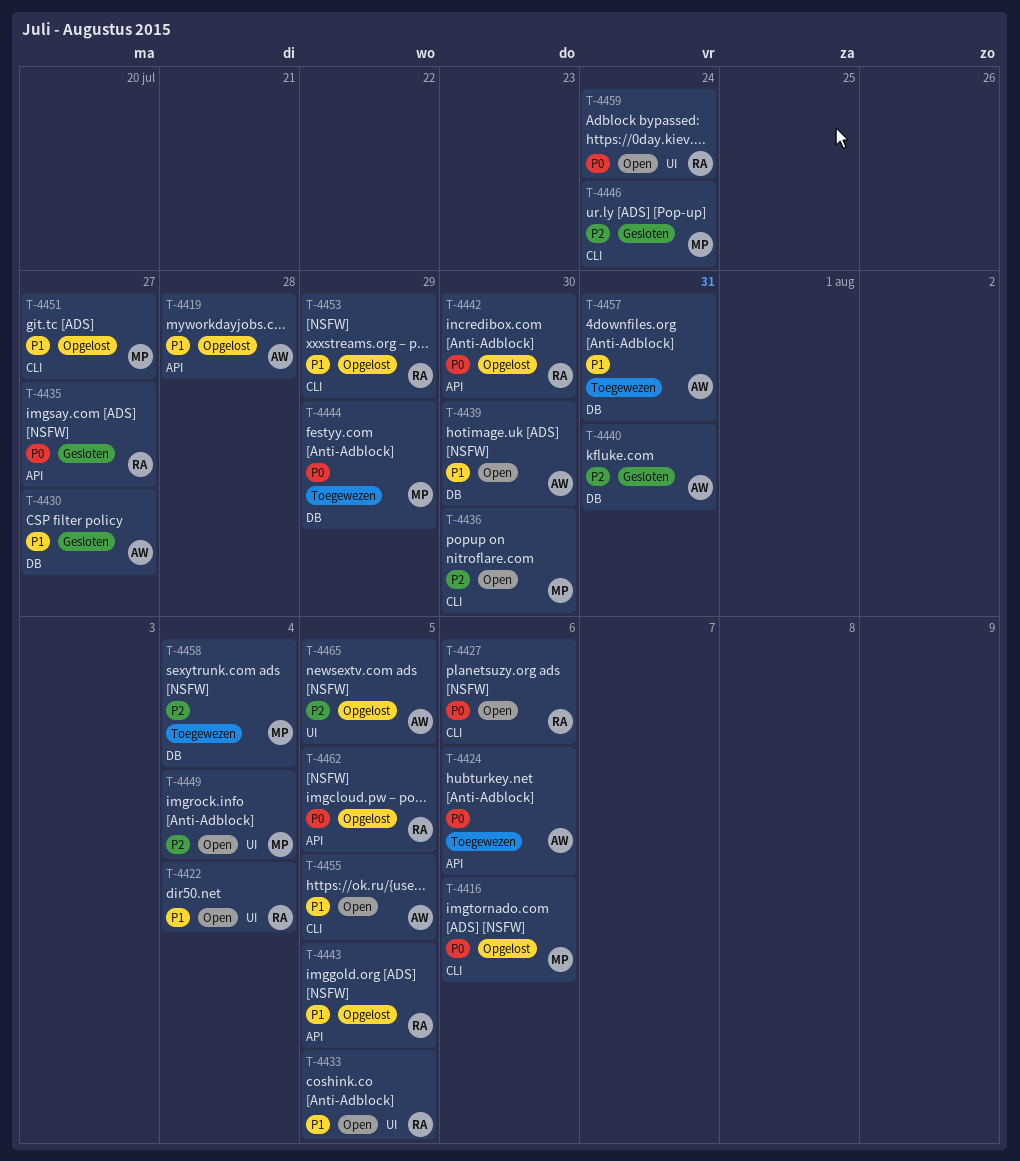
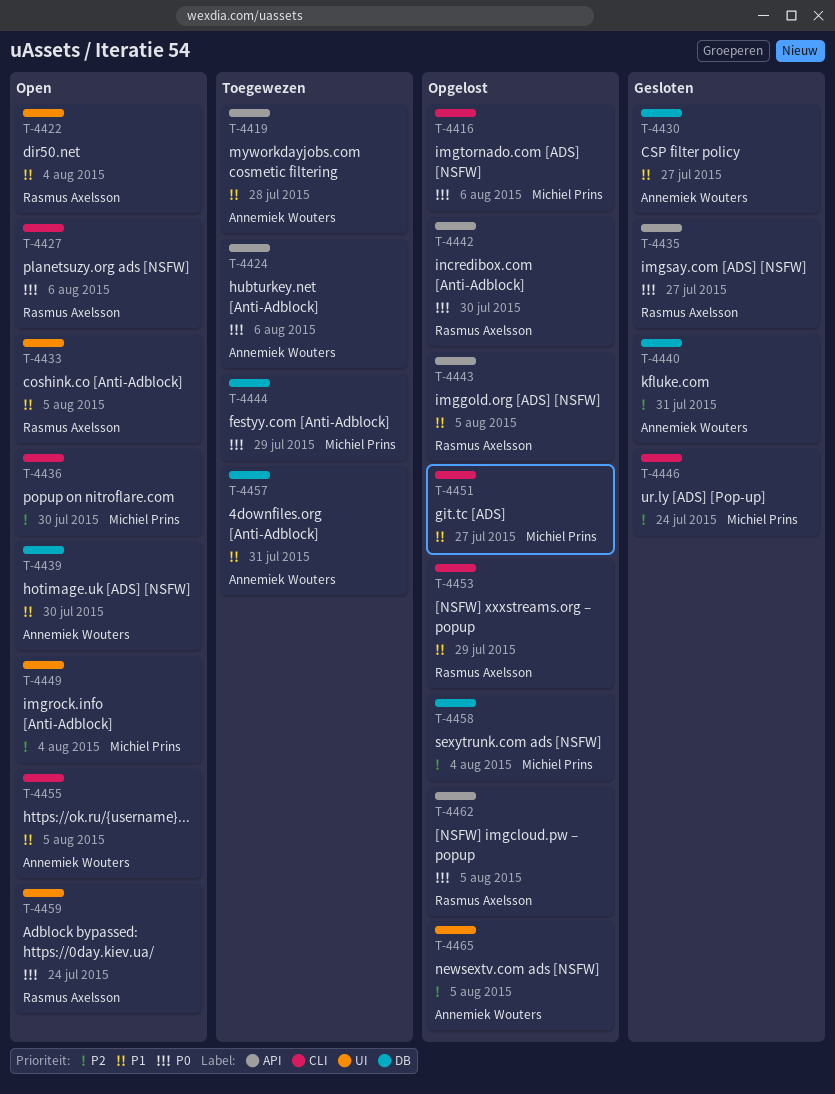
T-4419, status: Opgelost -> Toegewezen
T-4458, status: Toegewezen -> Opgelost

